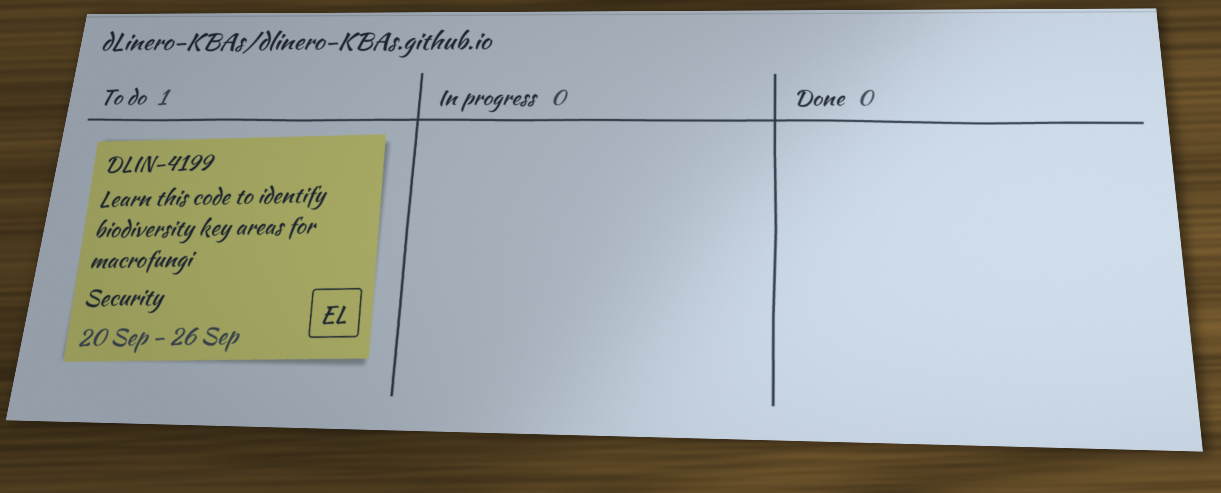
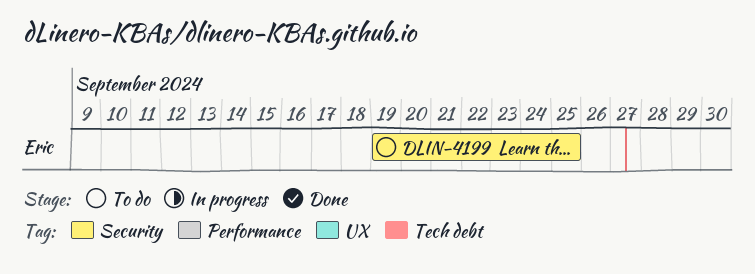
DLIN-4199, start: Sep 20 -> Sep 19
DLIN-4199, due: Sep 26 -> Sep 25

